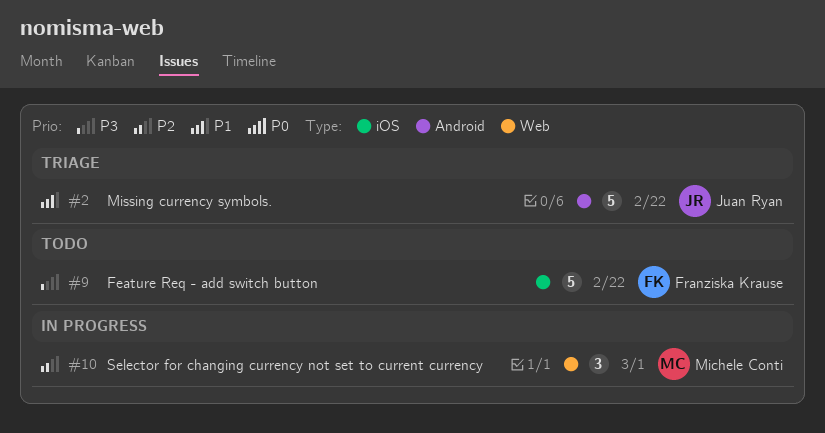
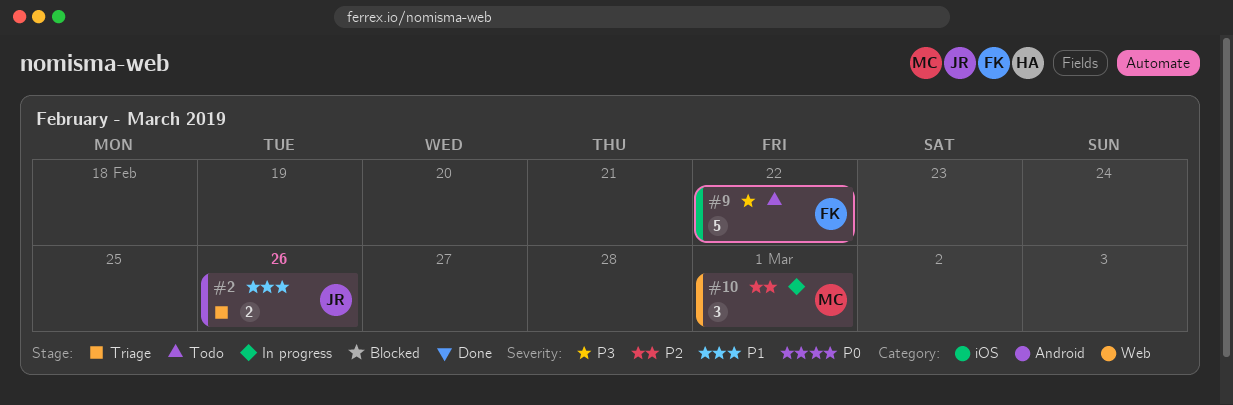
#2, estimate: 5 -> 2
#2, due: Feb 22 -> Feb 26

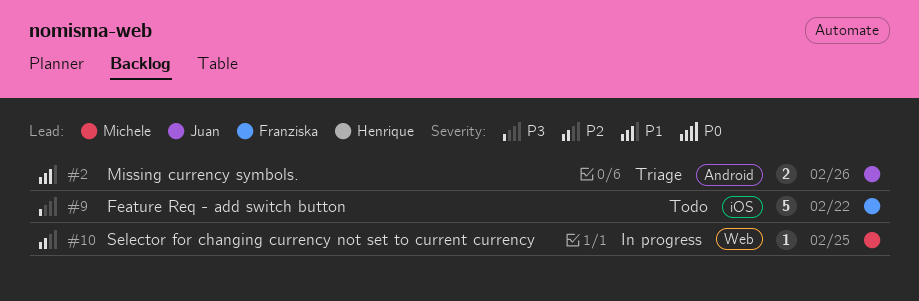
#10, estimate: 3 -> 1
#10, due: Mar 1 -> Feb 25

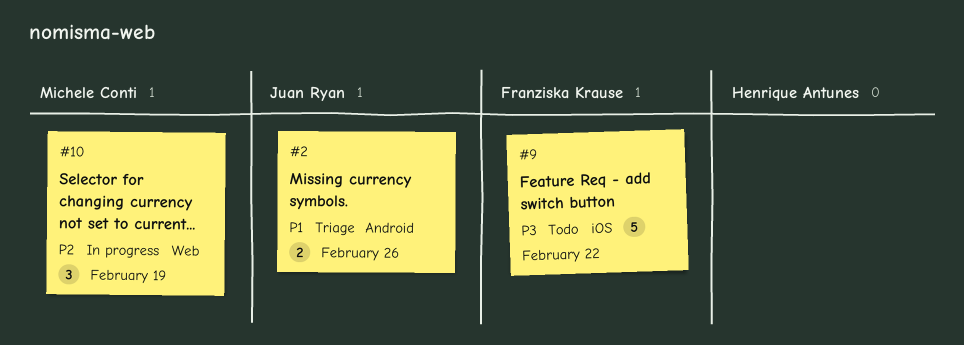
#10, estimate: 1 -> 3
#10, due: Feb 25 -> Feb 19

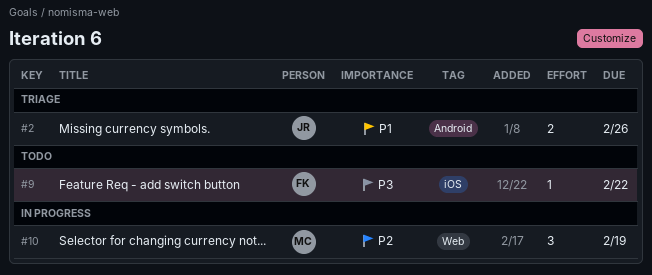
#9, estimate: 5 -> 1

